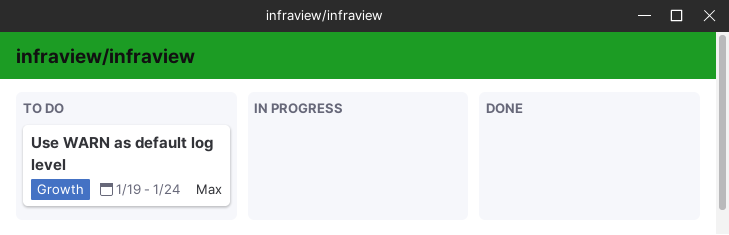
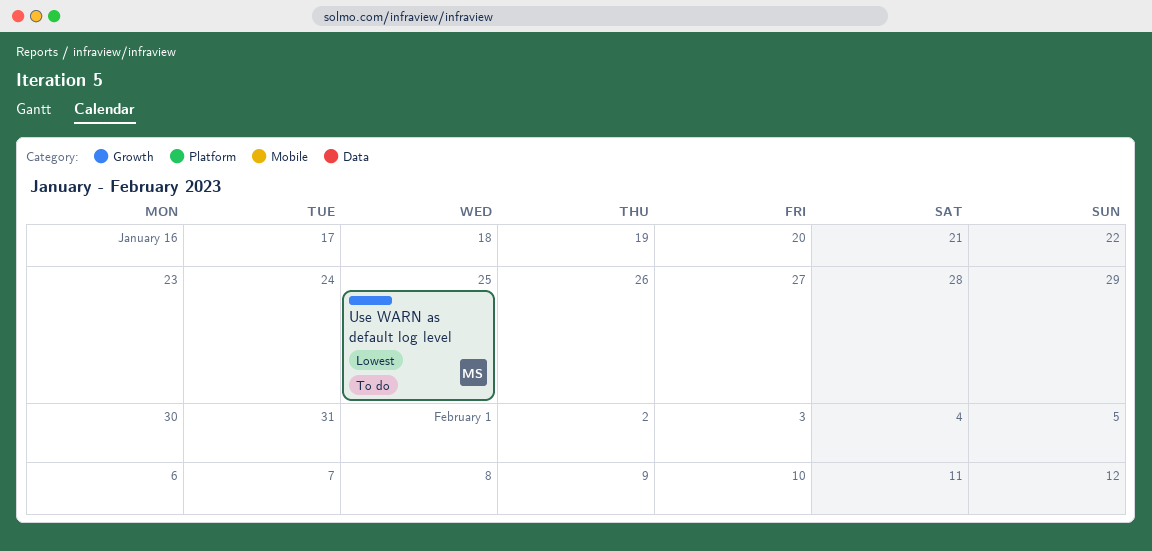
Use WARN as default log level, due: Jan 24 -> Jan 25

